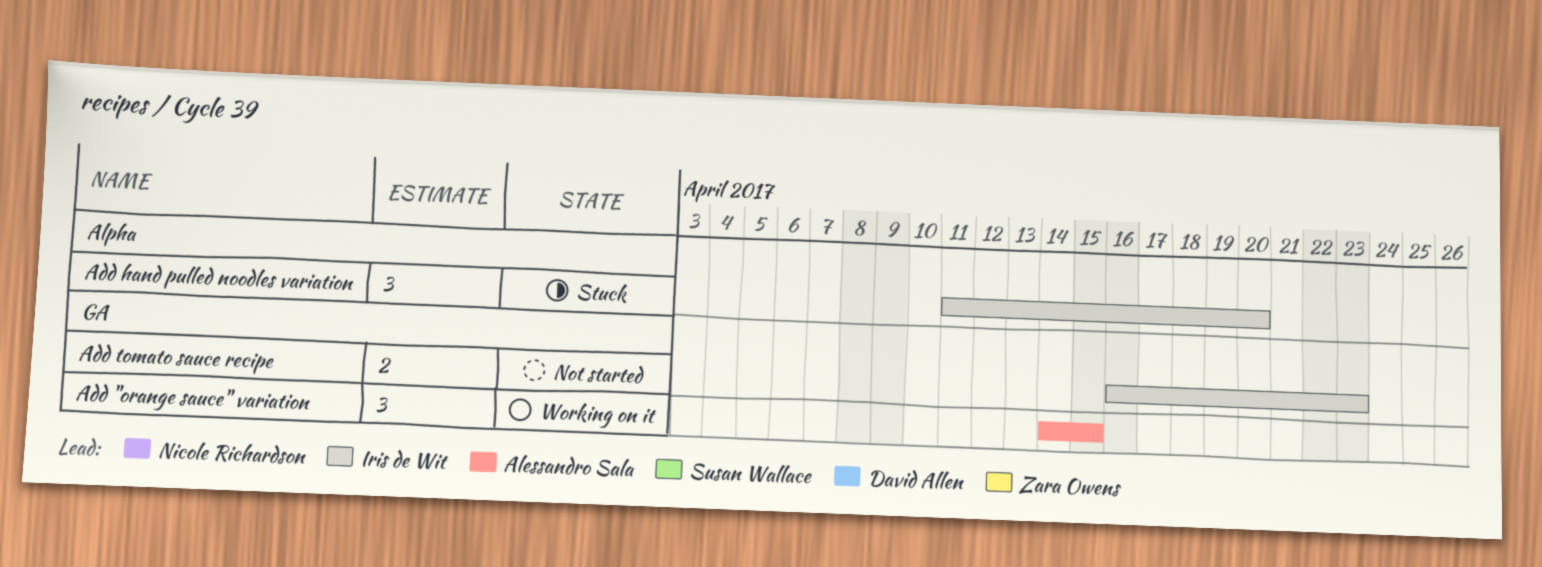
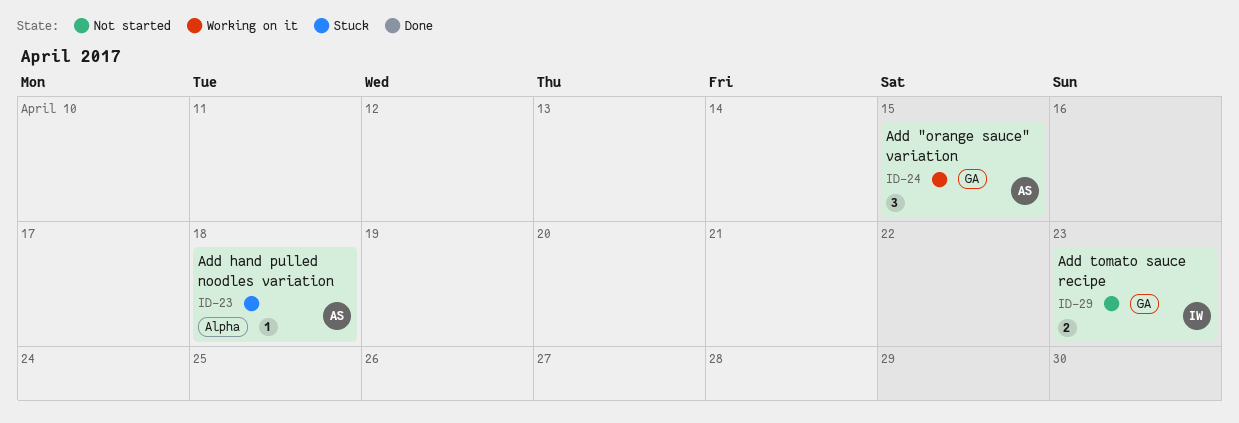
Add hand pulled noodles variation, owner: Iris de Wit -> Alessandro Sala
Add hand pulled noodles variation, estimate: 3 -> 1
Add hand pulled noodles variation, due: Apr 20 -> Apr 18

